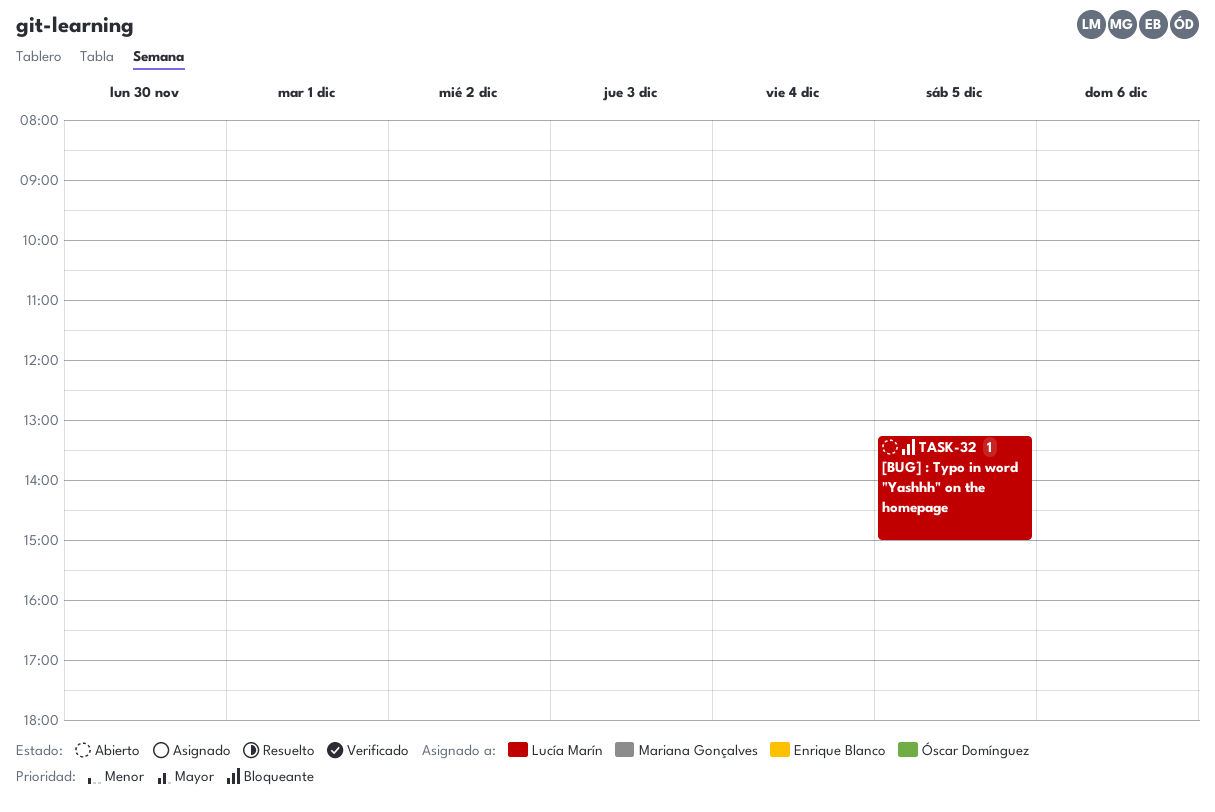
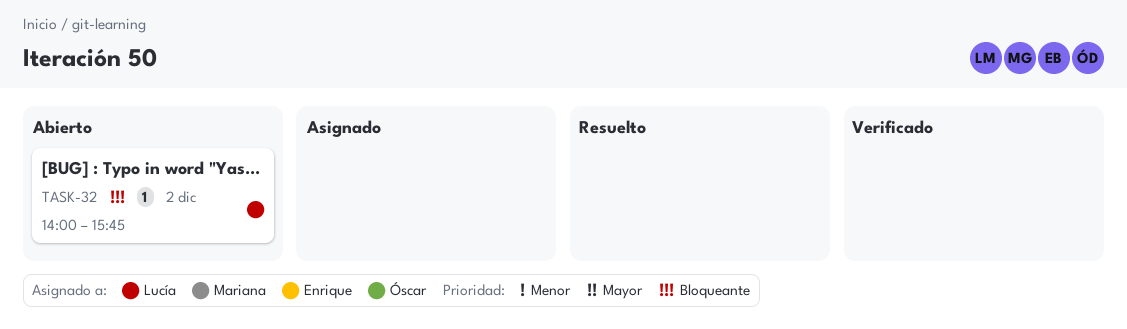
TASK-32, day: Dec 5 -> Dec 2
TASK-32, begins: 13:15 -> 14:00
TASK-32, ends: 15:00 -> 15:45

